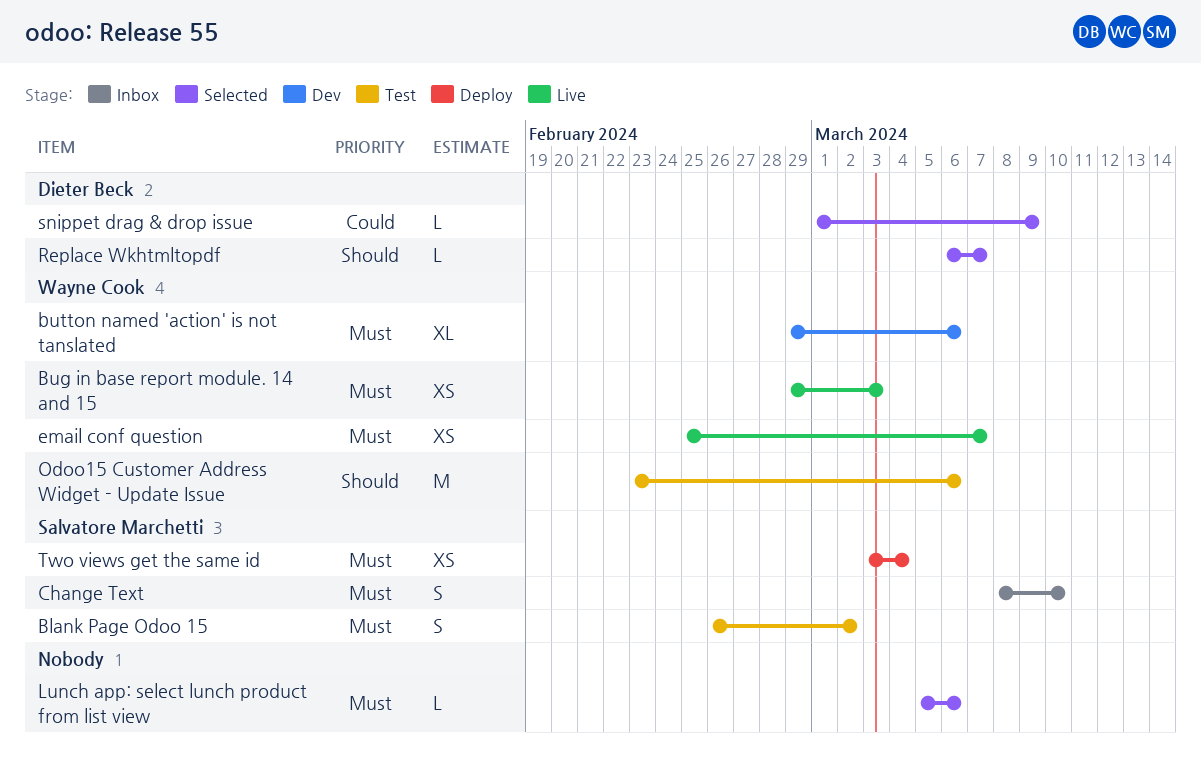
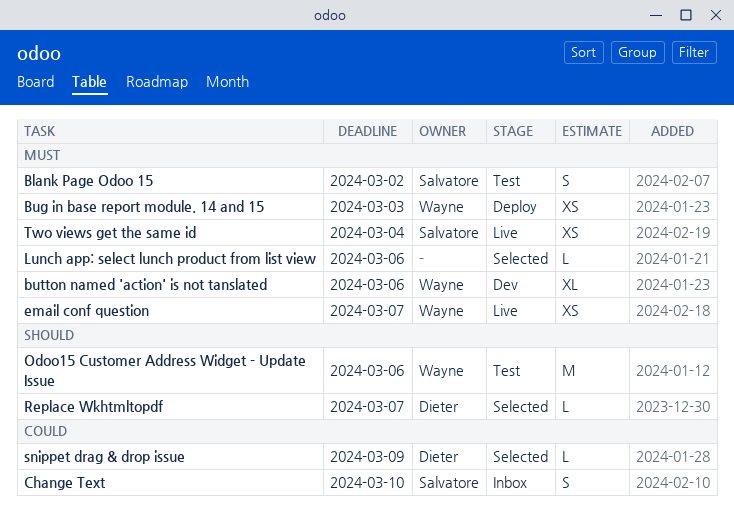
Bug in base report module. 14 and 15, status: Live -> Deploy
Change Text, priority: Must -> Could
Two views get the same id, status: Deploy -> Live

